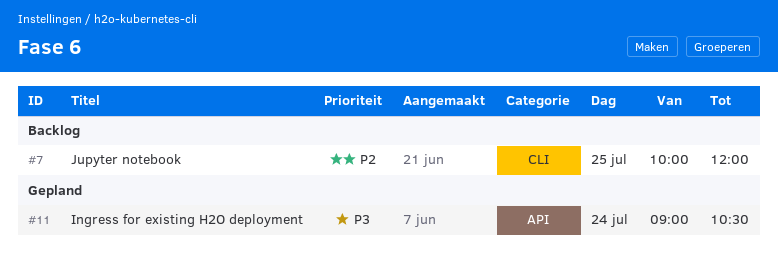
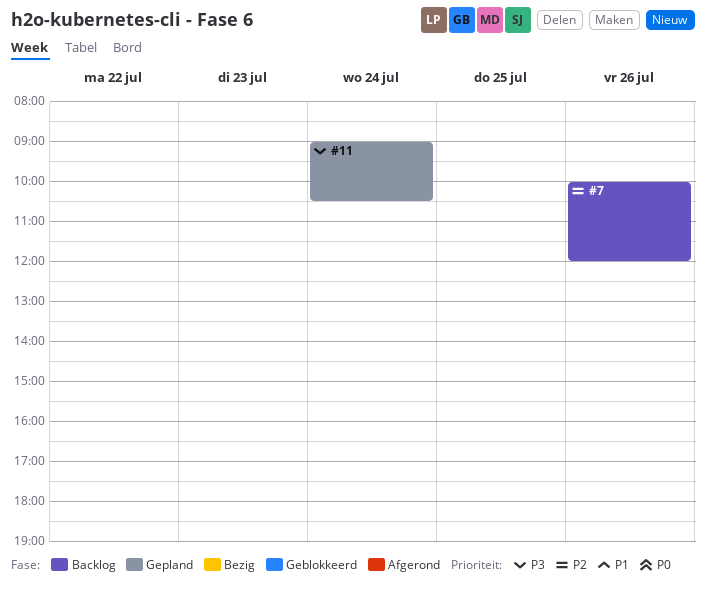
#7, day: Jul 25 -> Jul 26

